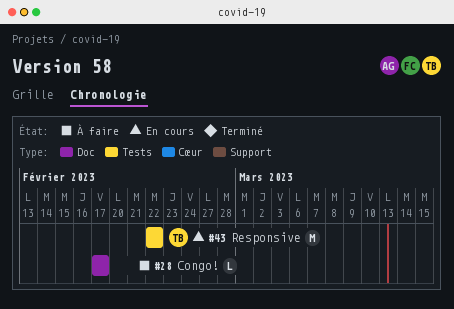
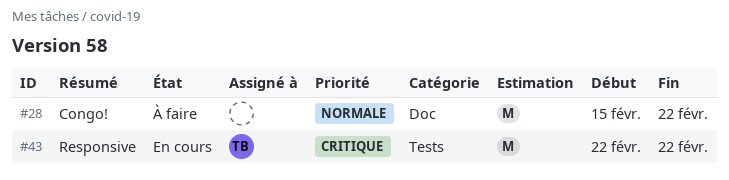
#28, estimate: L -> M
#28, start: Feb 17 -> Feb 15
#28, due: Feb 17 -> Feb 22

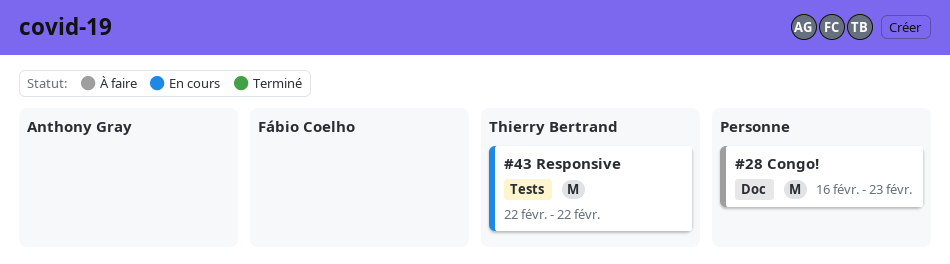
#28, start: Feb 15 -> Feb 16
#28, due: Feb 22 -> Feb 23

